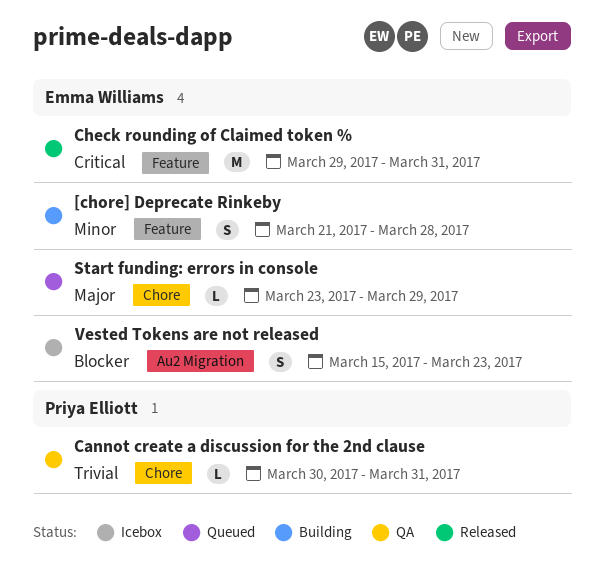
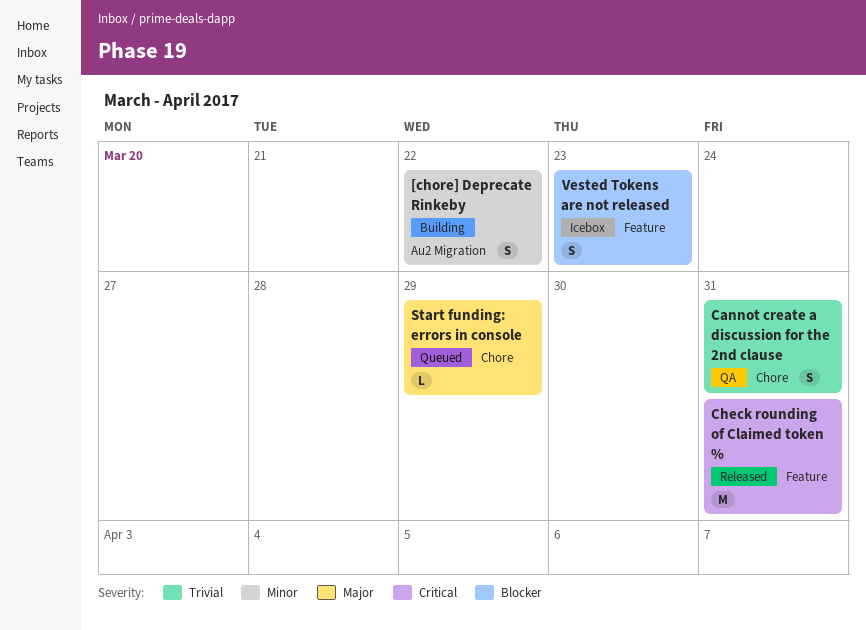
[chore] Deprecate Rinkeby, label: Feature -> Au2 Migration
[chore] Deprecate Rinkeby, due: Mar 28 -> Mar 22
Cannot create a discussion for the 2nd clause, estimate: L -> S
Vested Tokens are not released, label: Au2 Migration -> Feature

